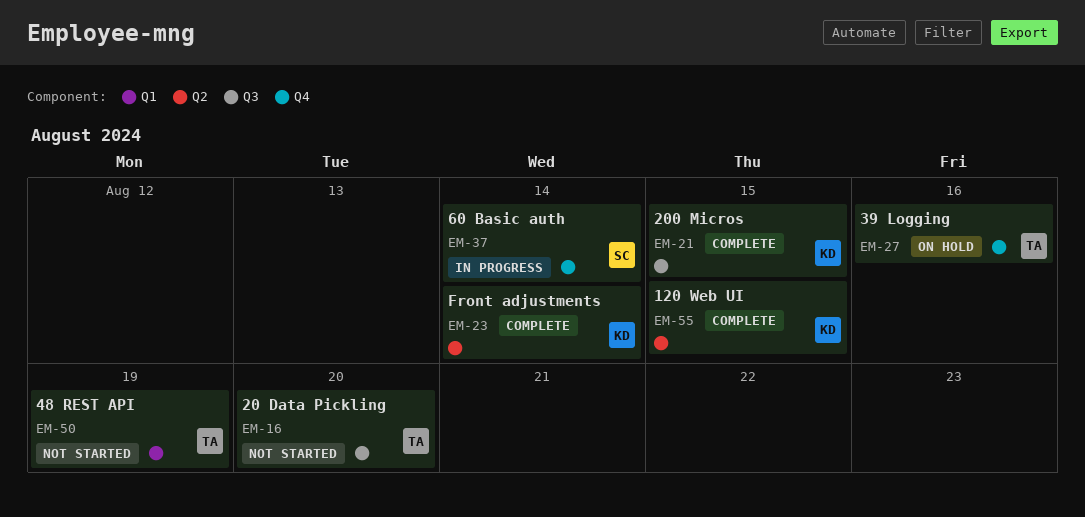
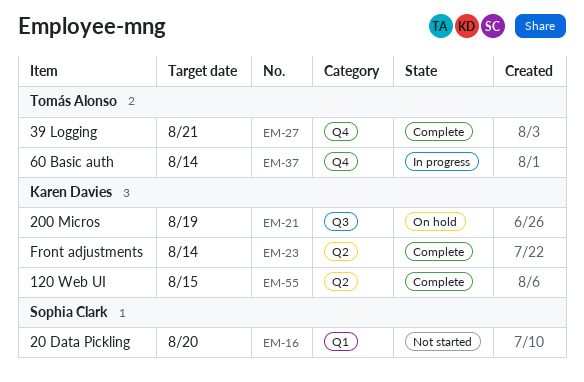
EM-16, owner: Tomás Alonso -> Sophia Clark
EM-16, label: Q3 -> Q1
EM-21, status: Complete -> On hold
EM-21, due: Aug 15 -> Aug 19
EM-27, status: On hold -> Complete
EM-27, due: Aug 16 -> Aug 21
EM-37, owner: Sophia Clark -> Tomás Alonso
EM-50: present -> none

